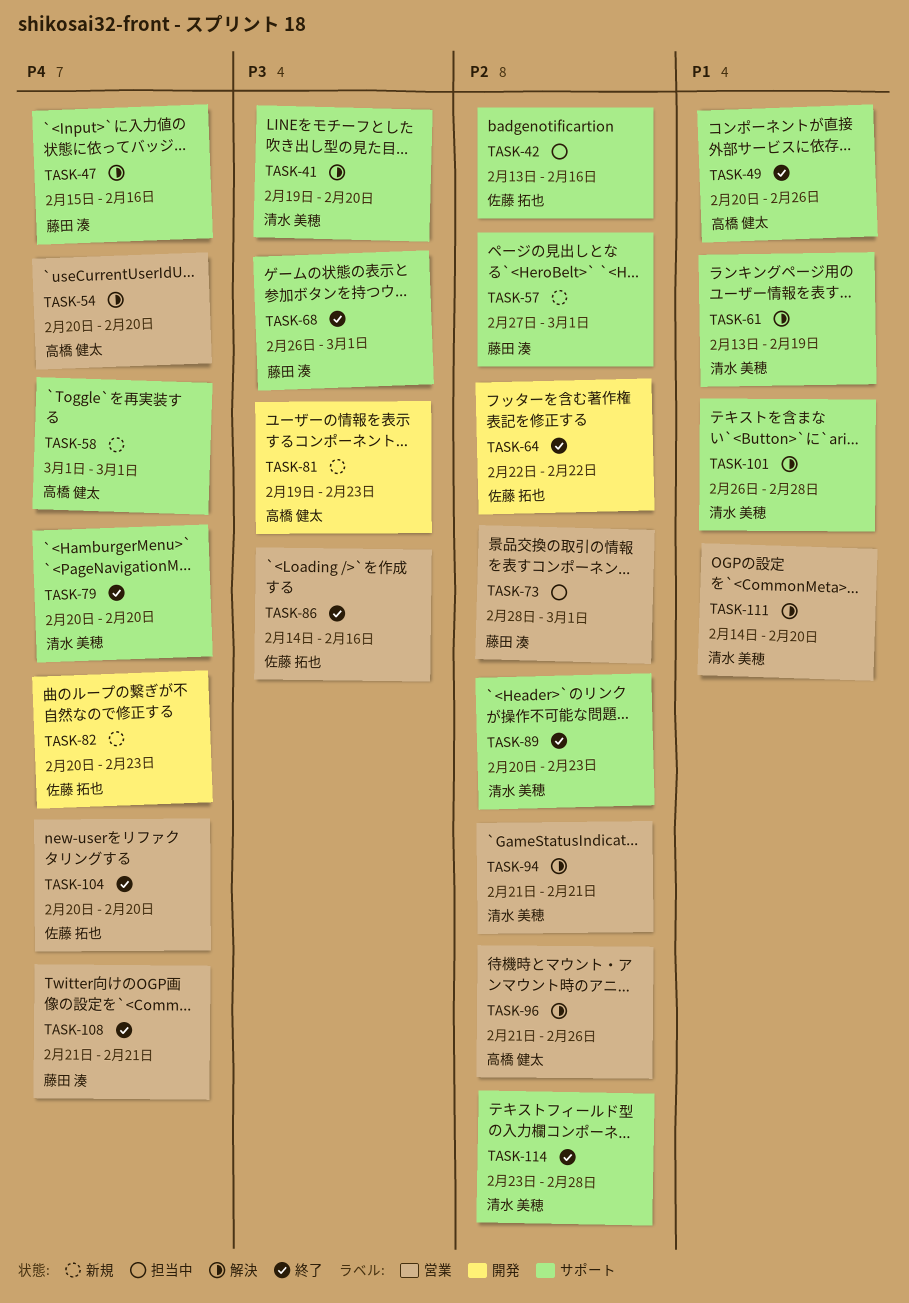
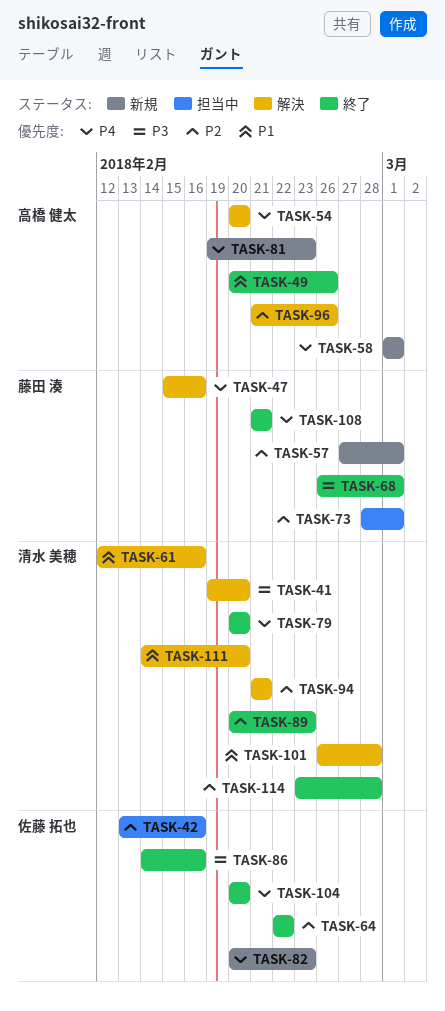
TASK-61, start: Feb 13 -> Feb 12
TASK-61, due: Feb 19 -> Feb 16
TASK-81, priority: P3 -> P4

